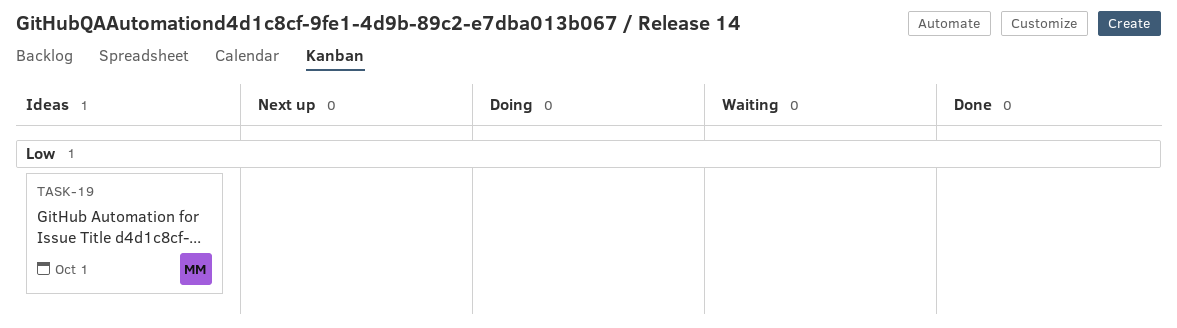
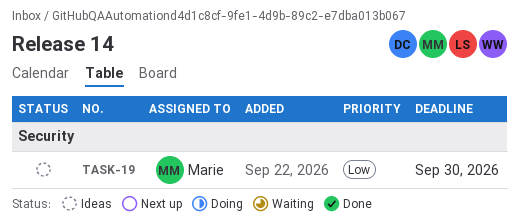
TASK-19, due: Oct 1 -> Sep 30

